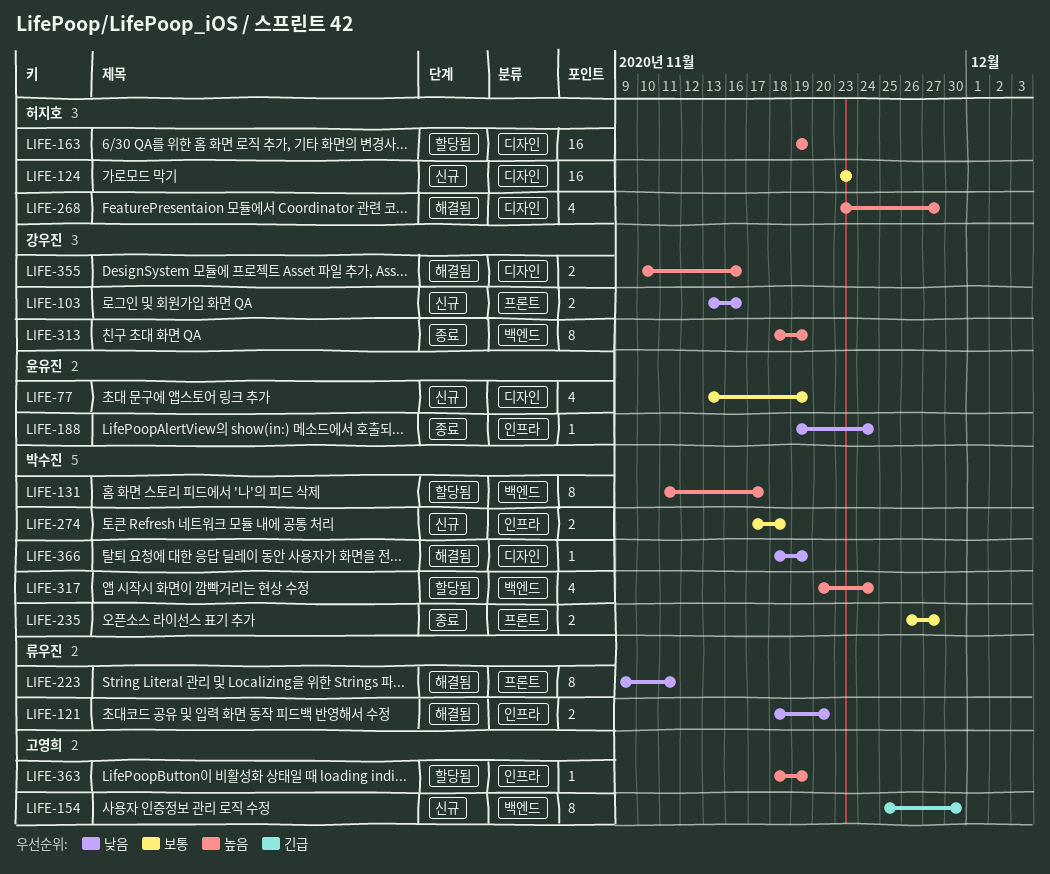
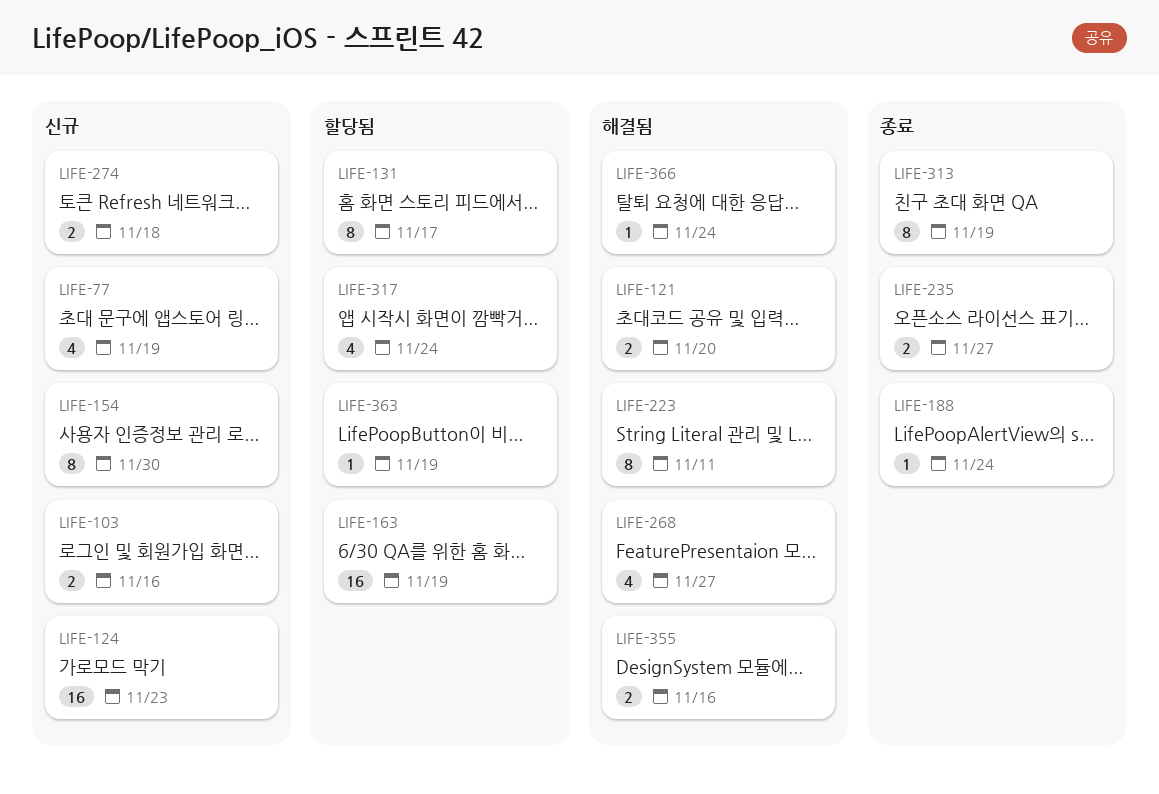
LIFE-366, due: Nov 19 -> Nov 24

